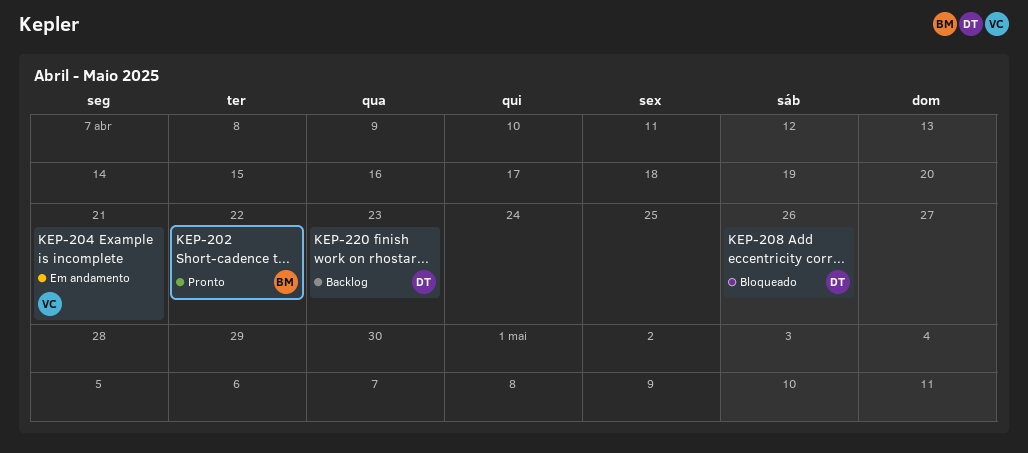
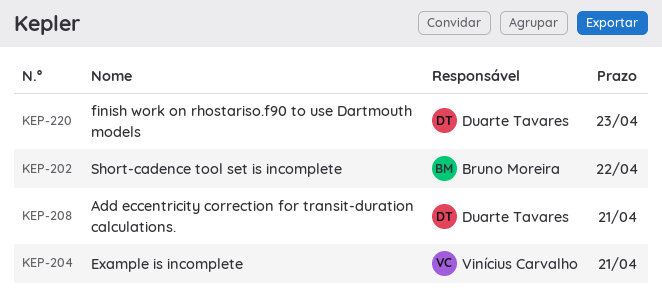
KEP-208, due: Apr 26 -> Apr 21

